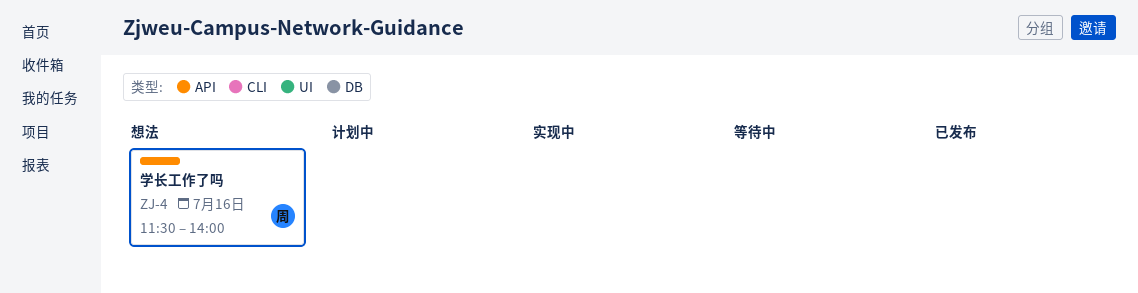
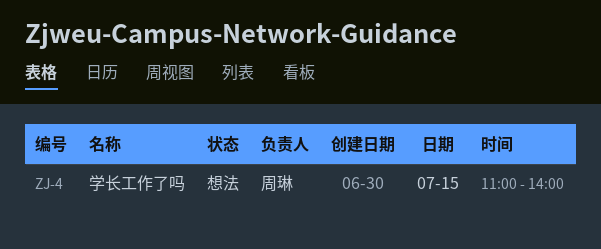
ZJ-4, day: Jul 16 -> Jul 15
ZJ-4, begins: 11:30 -> 11:00

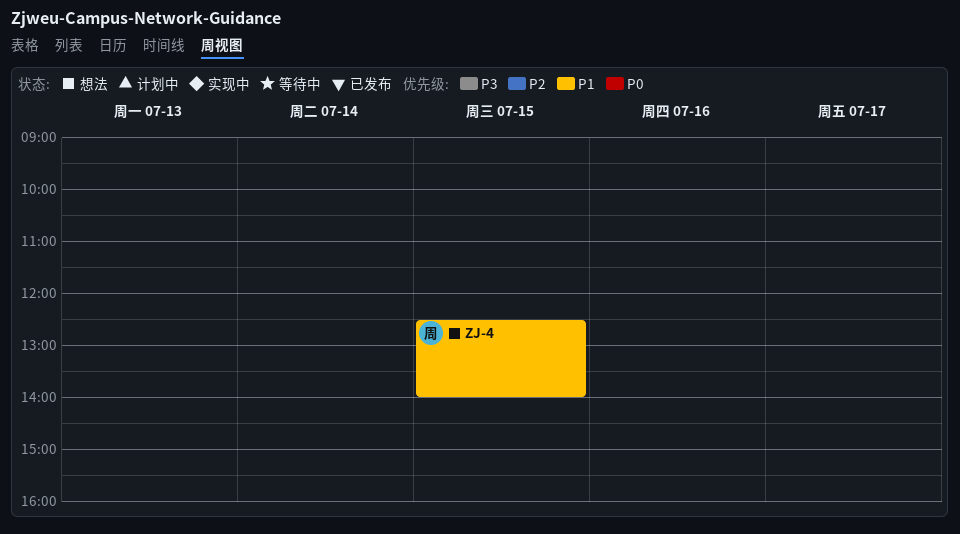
ZJ-4, begins: 11:00 -> 12:30

